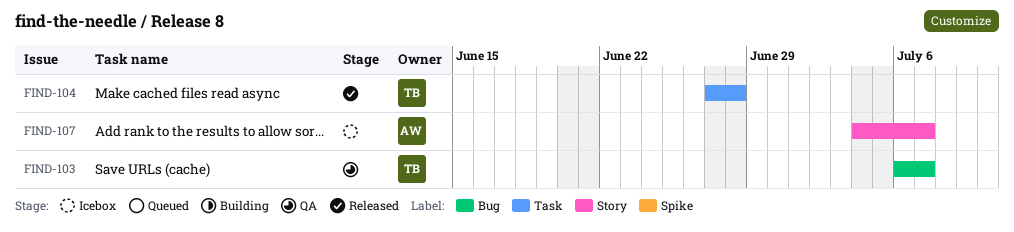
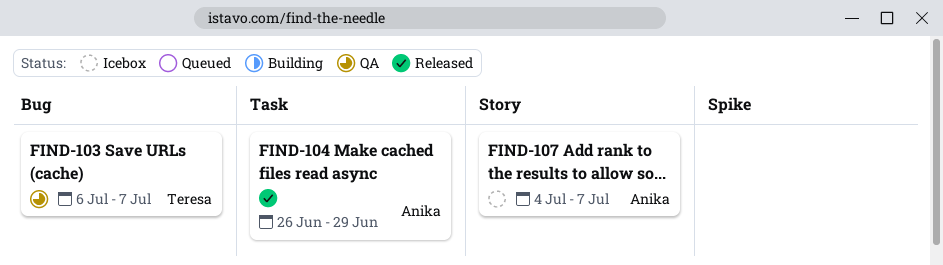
FIND-104, owner: Teresa -> Anika
FIND-104, start: Jun 27 -> Jun 26
FIND-104, due: Jun 28 -> Jun 29

